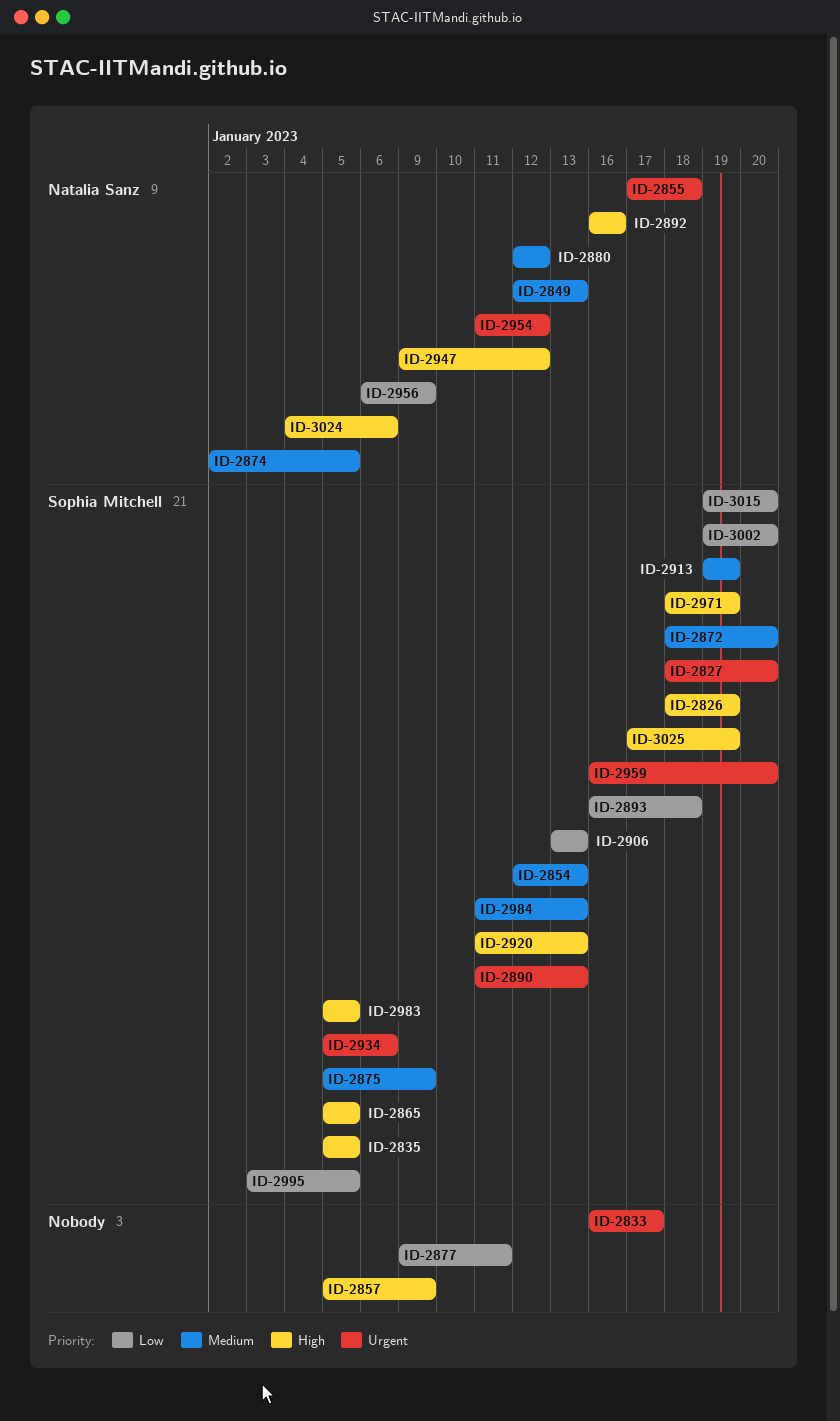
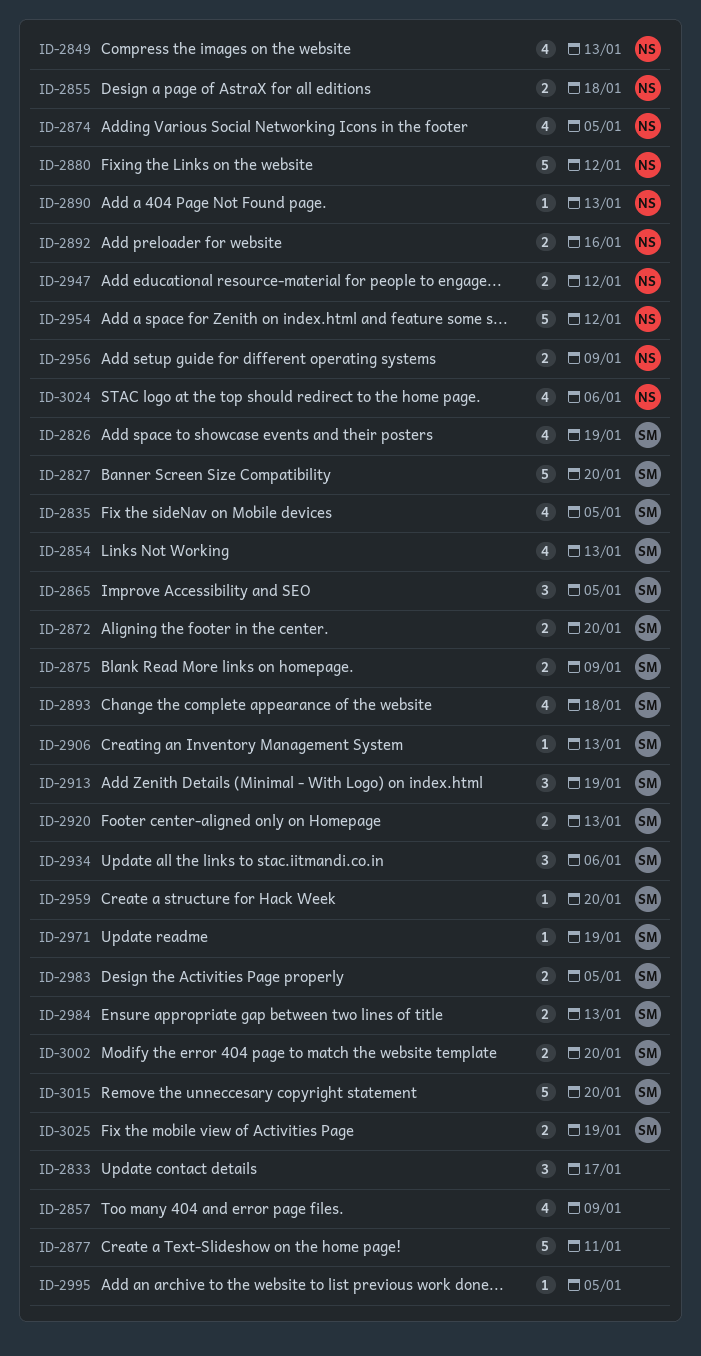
ID-2890, owner: Sophia Mitchell -> Natalia Sanz
ID-2995, owner: Sophia Mitchell -> none

